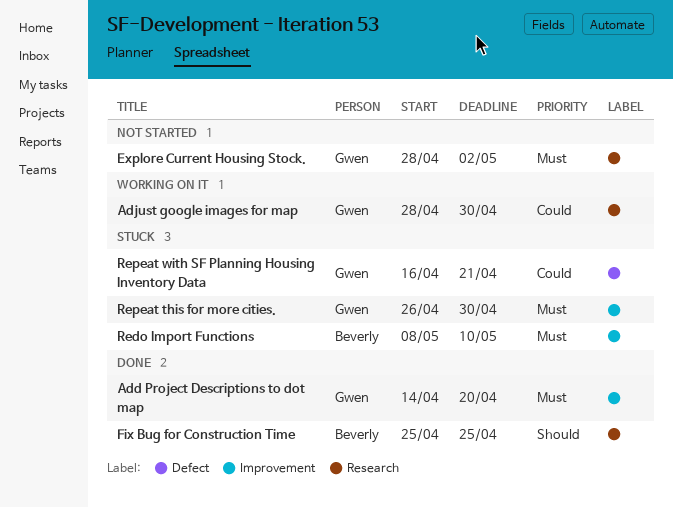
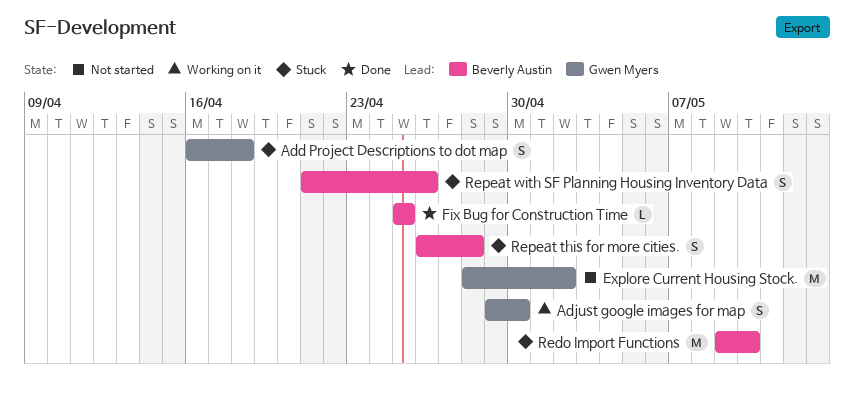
Add Project Descriptions to dot map, status: Done -> Stuck
Add Project Descriptions to dot map, start: Apr 14 -> Apr 16
Add Project Descriptions to dot map, due: Apr 20 -> Apr 18
Adjust google images for map, start: Apr 28 -> Apr 29
Redo Import Functions, start: May 8 -> May 9
Repeat this for more cities., owner: Gwen Myers -> Beverly Austin
Repeat this for more cities., due: Apr 30 -> Apr 28
Repeat with SF Planning Housing Inventory Data, owner: Gwen Myers -> Beverly Austin
Repeat with SF Planning Housing Inventory Data, start: Apr 16 -> Apr 21
Repeat with SF Planning Housing Inventory Data, due: Apr 21 -> Apr 26

